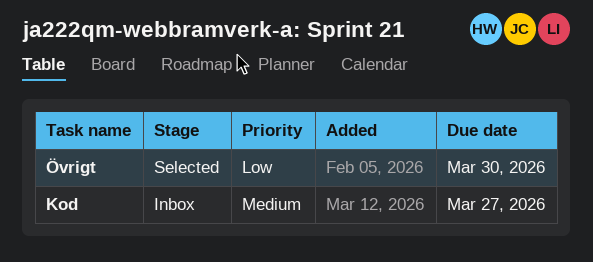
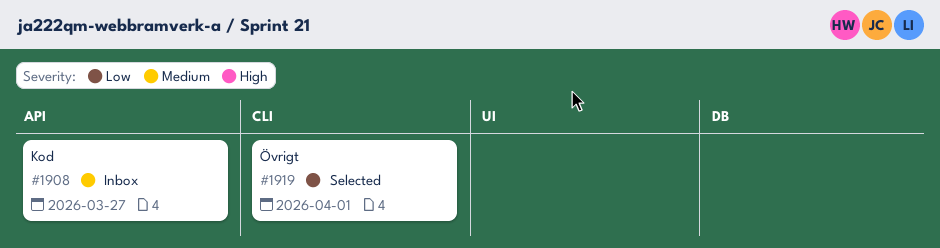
Övrigt, due: Mar 30 -> Apr 1

